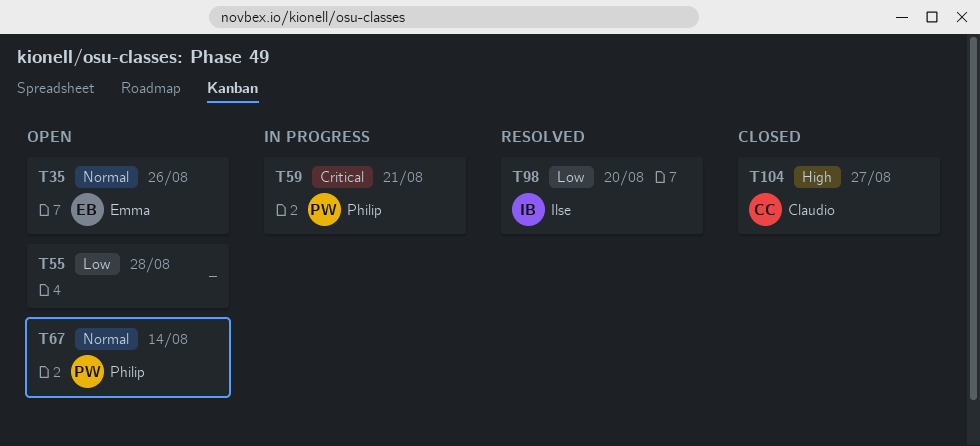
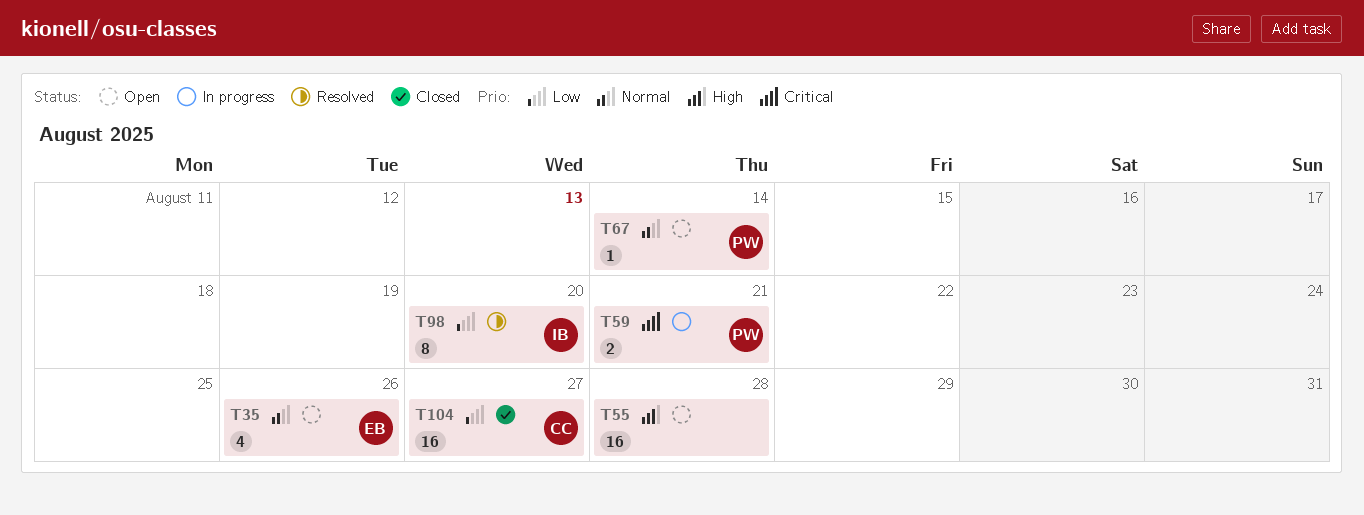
T55, priority: Low -> High
T104, priority: High -> Low

